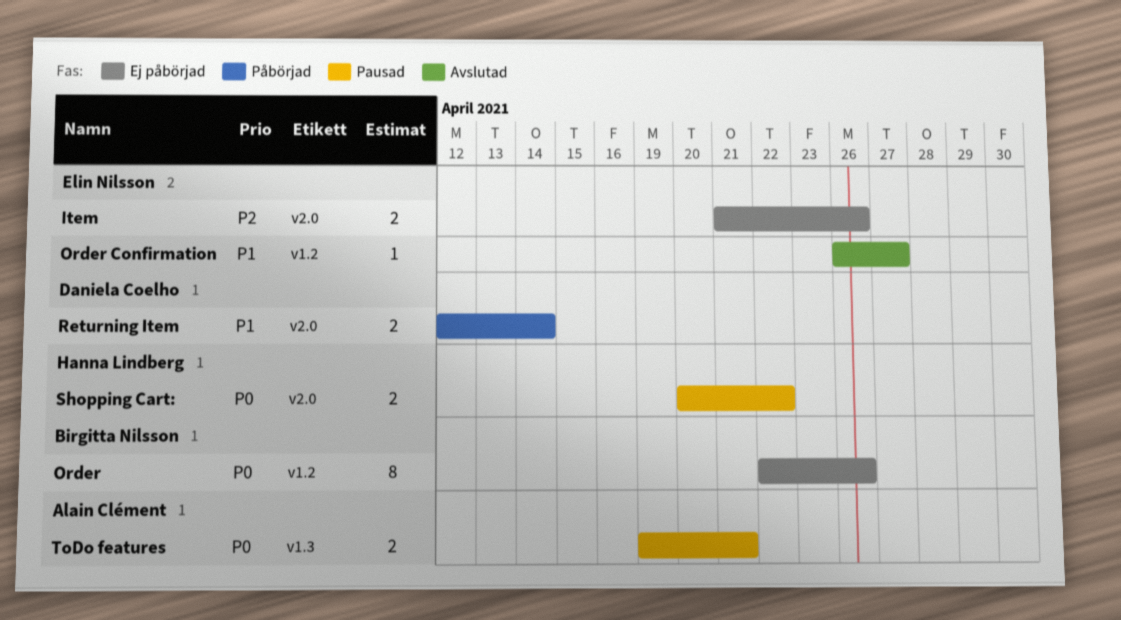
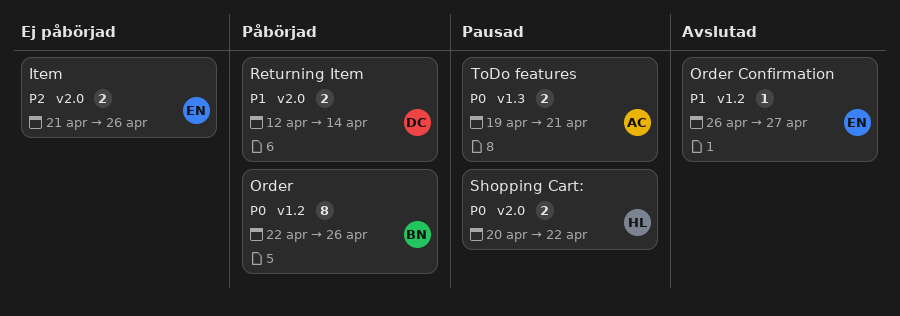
Order, status: Ej påbörjad -> Påbörjad

